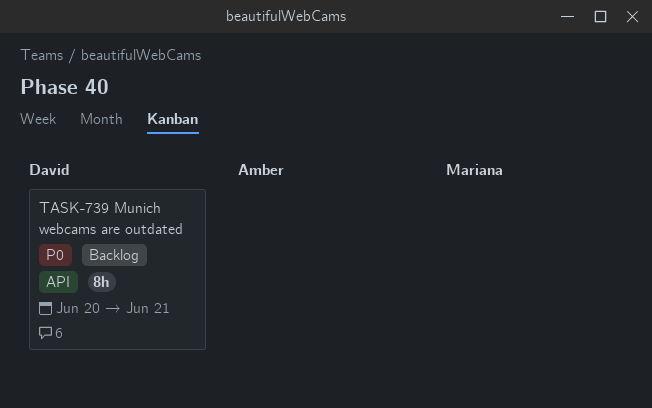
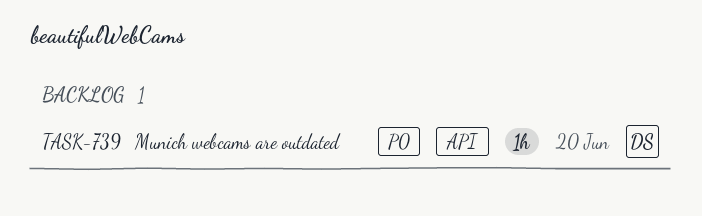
TASK-739, estimate: 8h -> 1h
TASK-739, due: Jun 21 -> Jun 20

